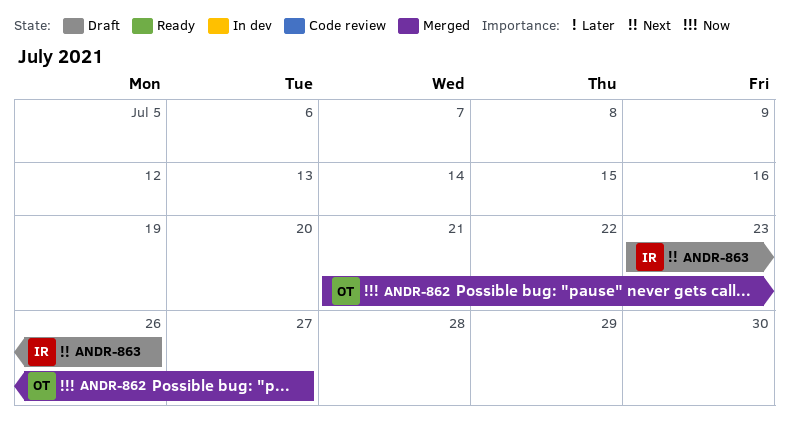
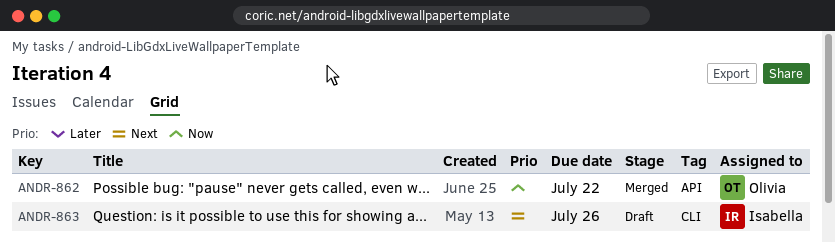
ANDR-862, due: Jul 27 -> Jul 22

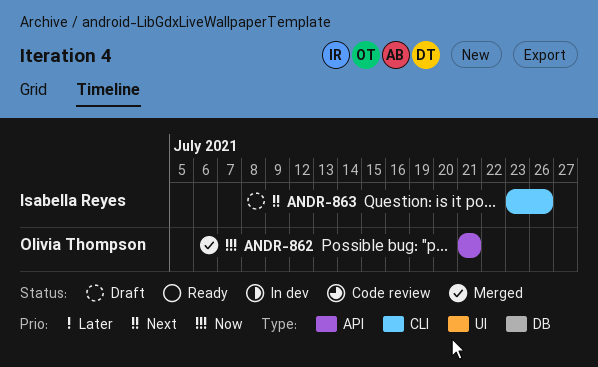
ANDR-862, due: Jul 22 -> Jul 21

